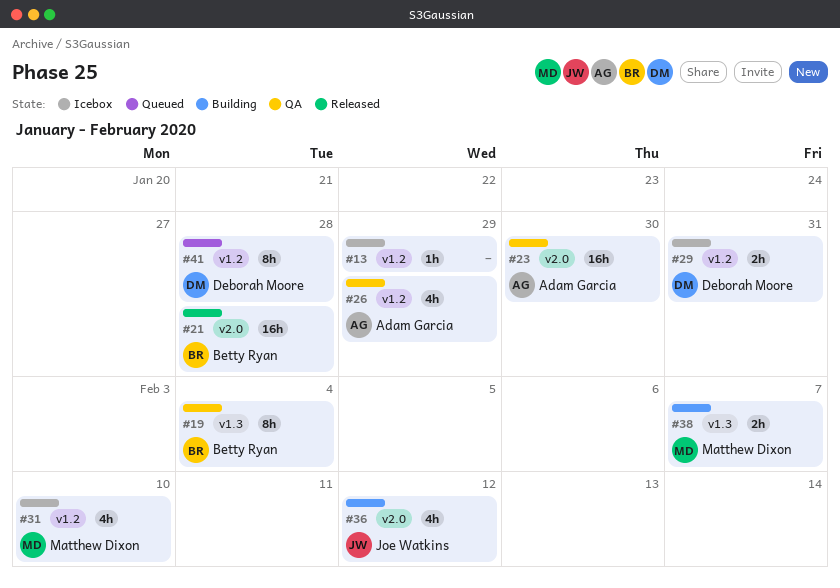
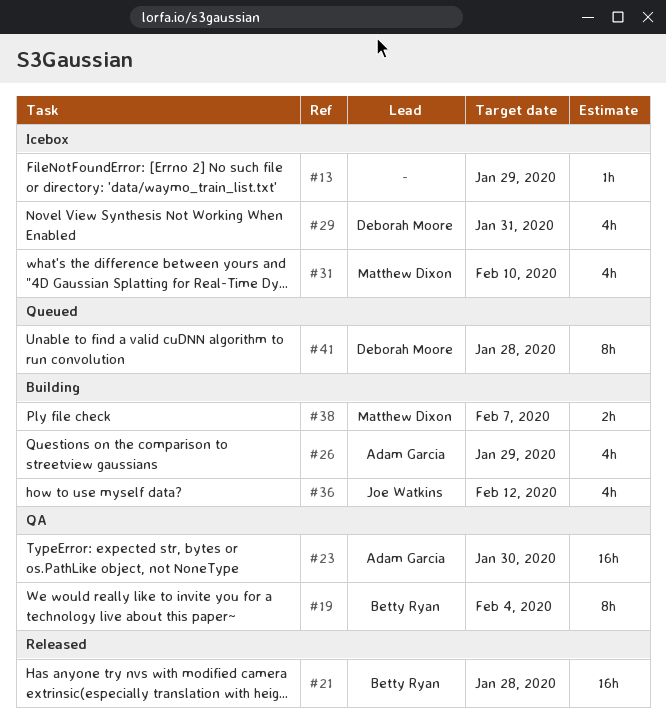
#26, status: QA -> Building
#29, estimate: 2h -> 4h

